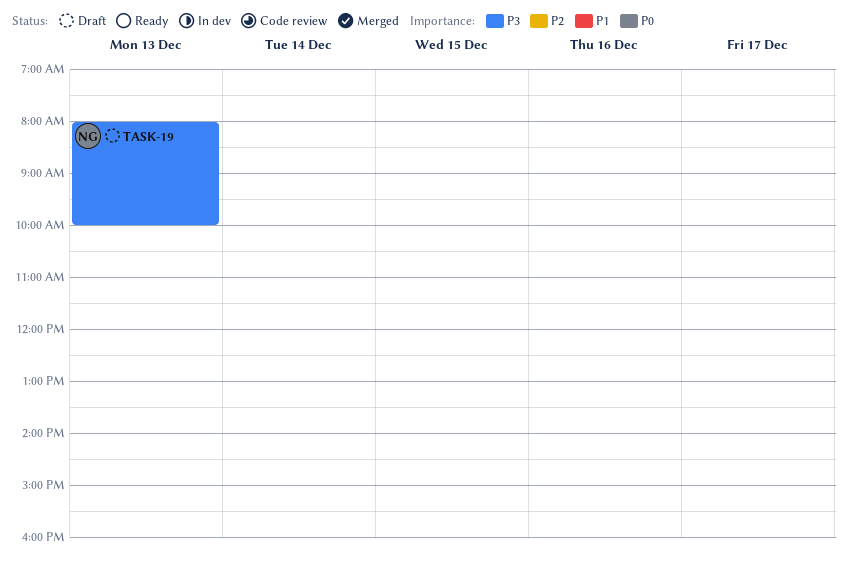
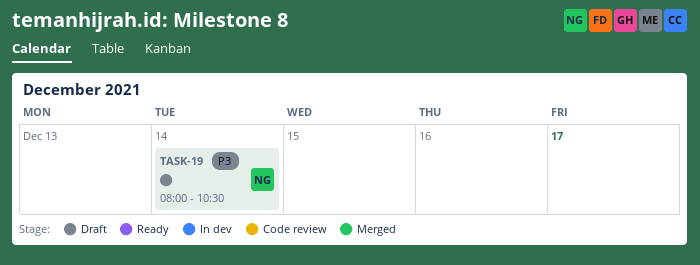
TASK-19, day: Dec 13 -> Dec 14
TASK-19, ends: 10:00 -> 10:30

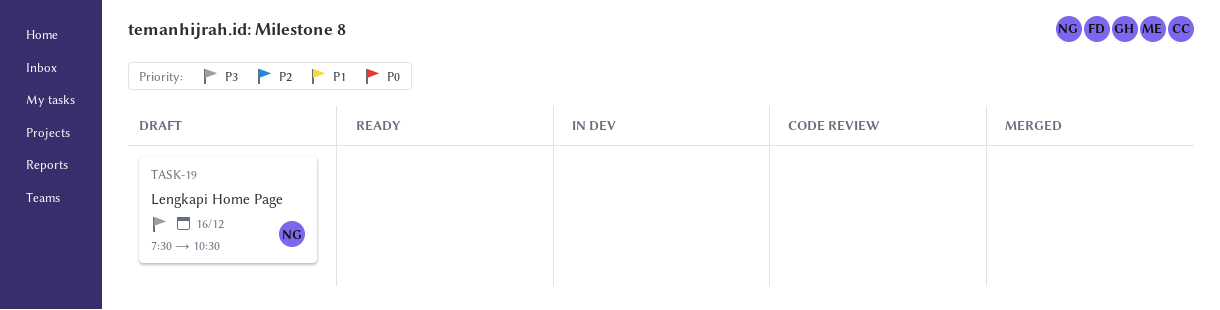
TASK-19, day: Dec 14 -> Dec 16
TASK-19, begins: 08:00 -> 07:30

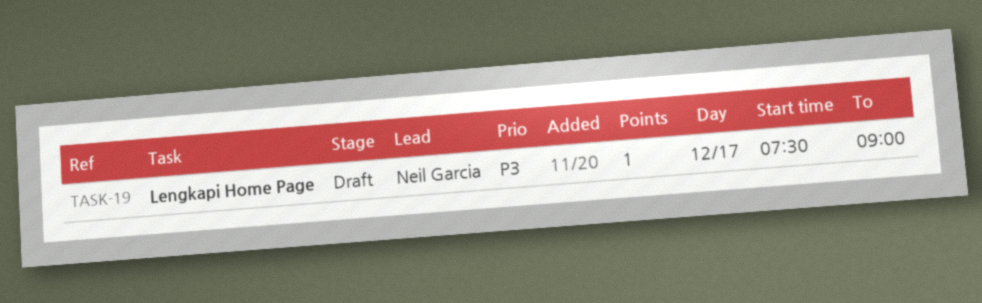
TASK-19, day: Dec 16 -> Dec 17
TASK-19, ends: 10:30 -> 09:00

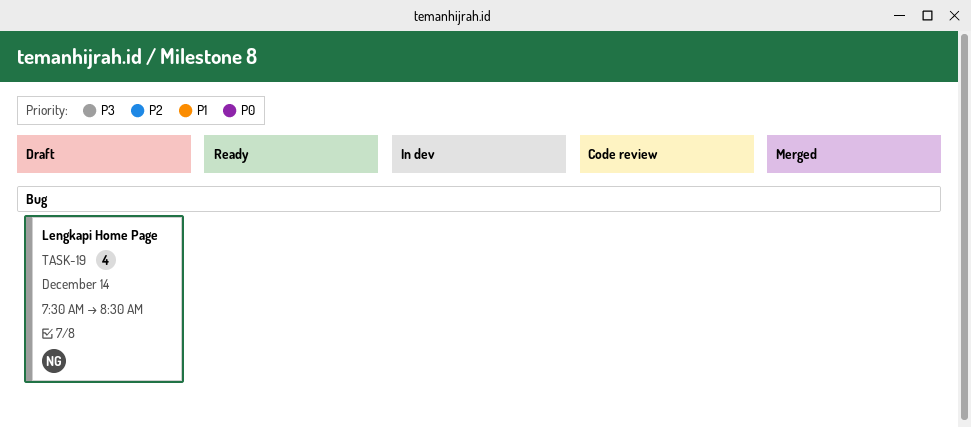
TASK-19, estimate: 1 -> 4
TASK-19, day: Dec 17 -> Dec 14
TASK-19, ends: 09:00 -> 08:30

